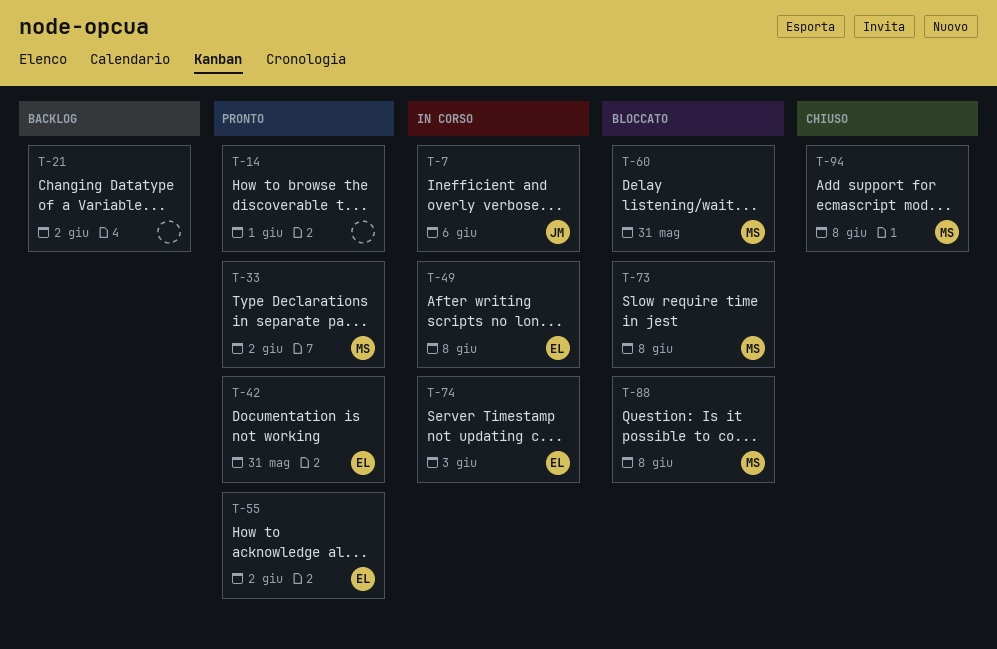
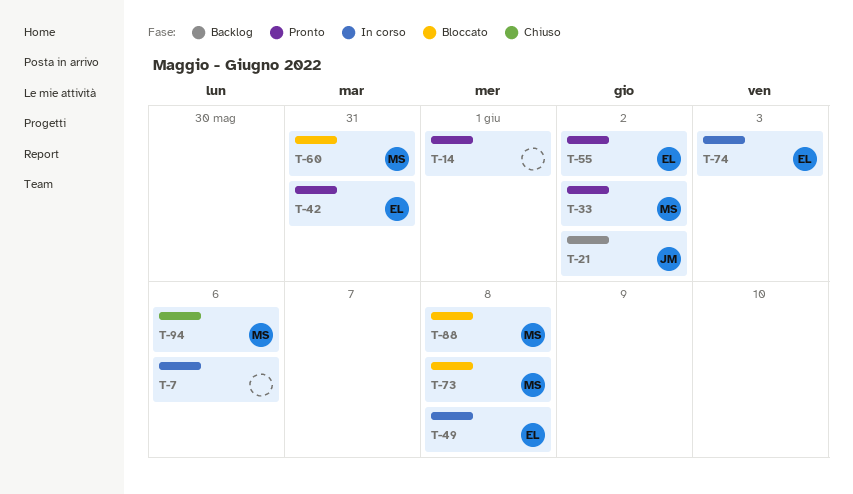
T-7, owner: JM -> none
T-21, owner: none -> JM
T-94, due: Jun 8 -> Jun 6

